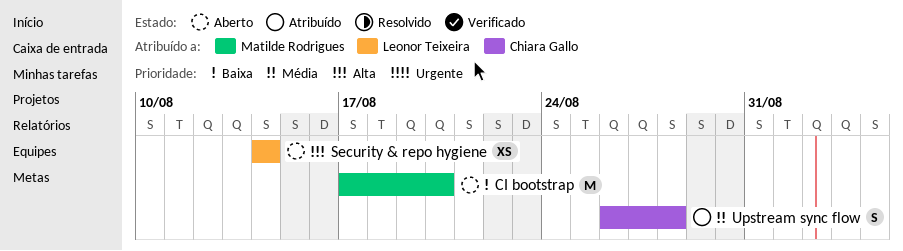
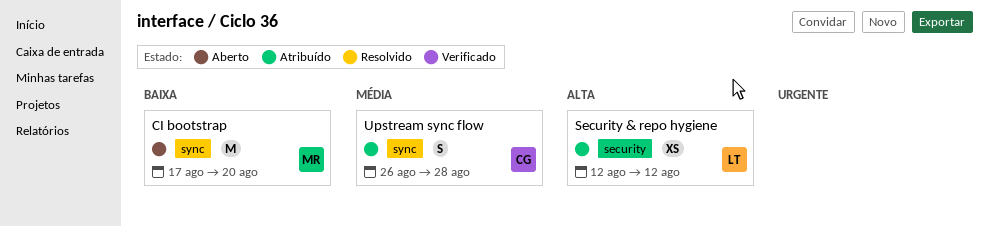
Security & repo hygiene, status: Aberto -> Atribuído
Security & repo hygiene, start: Aug 14 -> Aug 12
Security & repo hygiene, due: Aug 14 -> Aug 12

